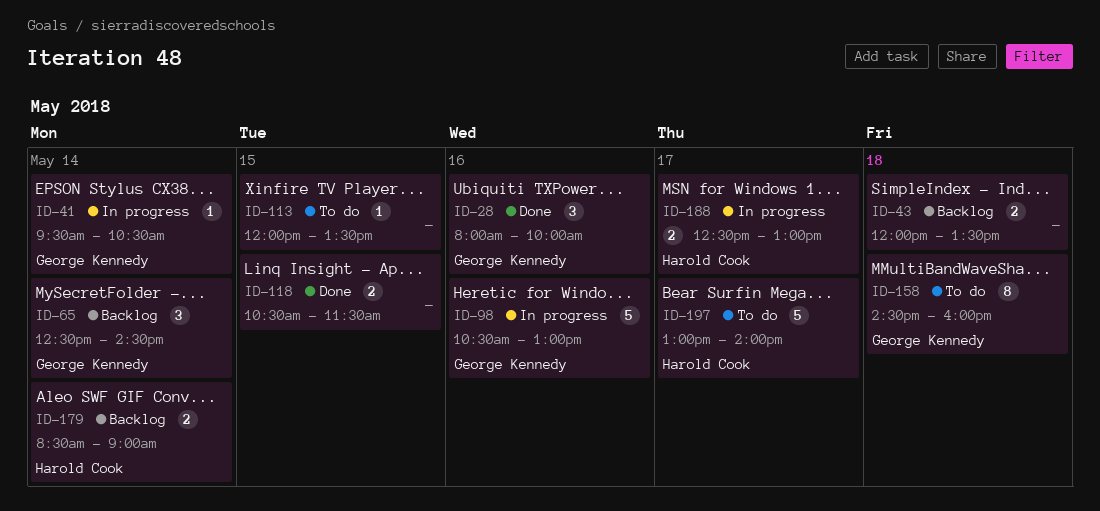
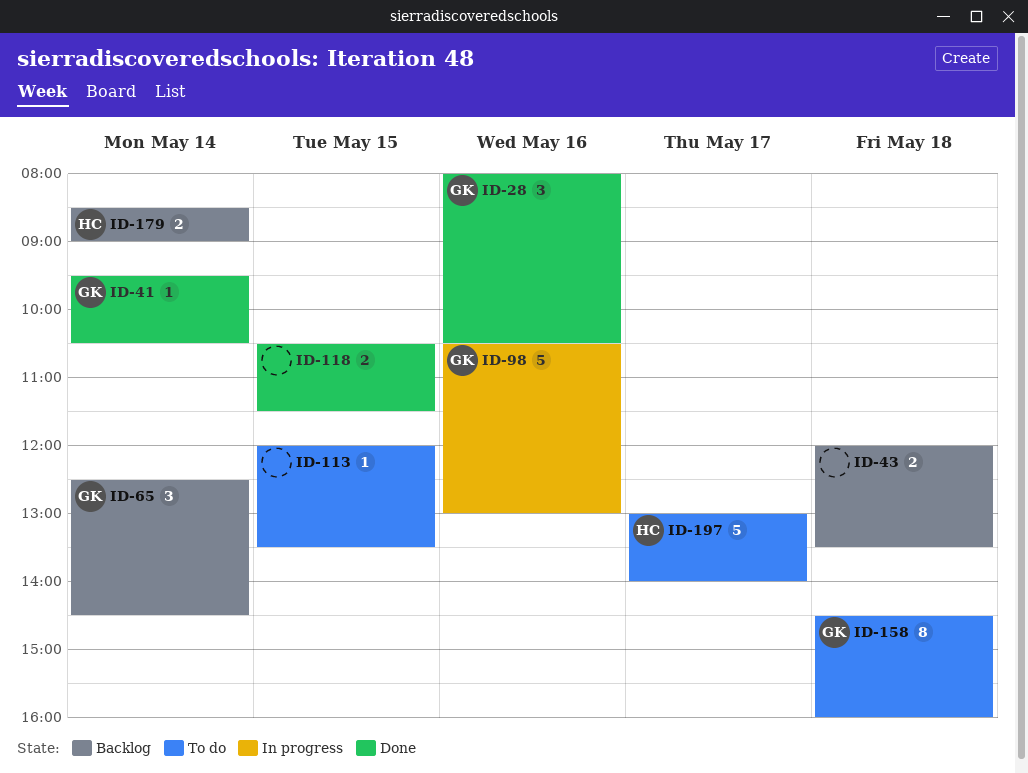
ID-28, ends: 10:00 -> 10:30
ID-41, status: In progress -> Done
ID-188: present -> none

